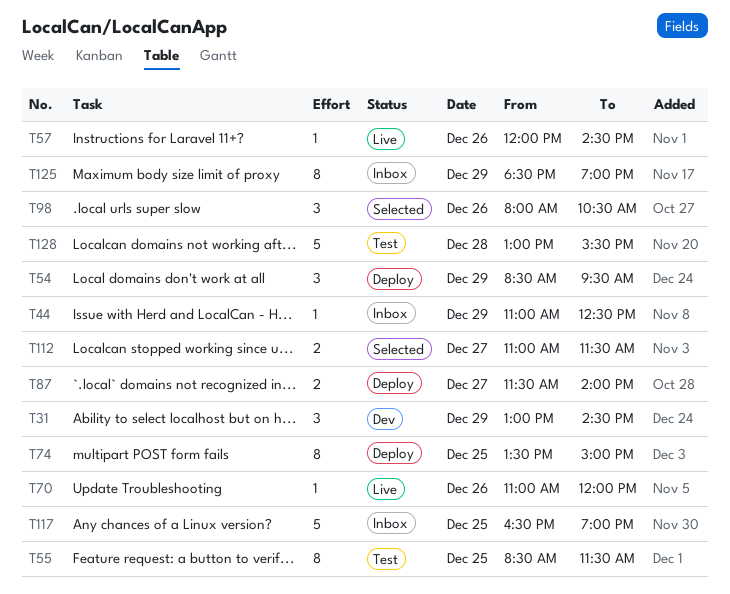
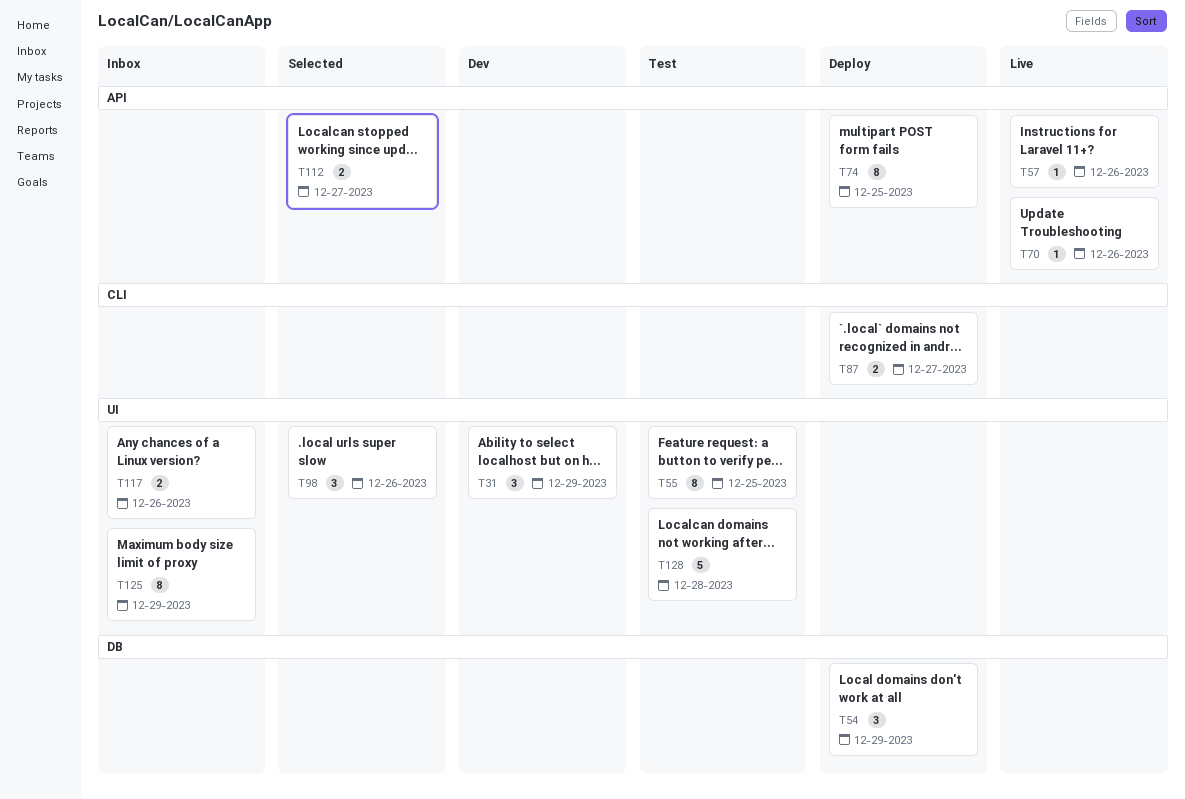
T44: present -> none
T117, estimate: 5 -> 2
T117, day: Dec 25 -> Dec 26

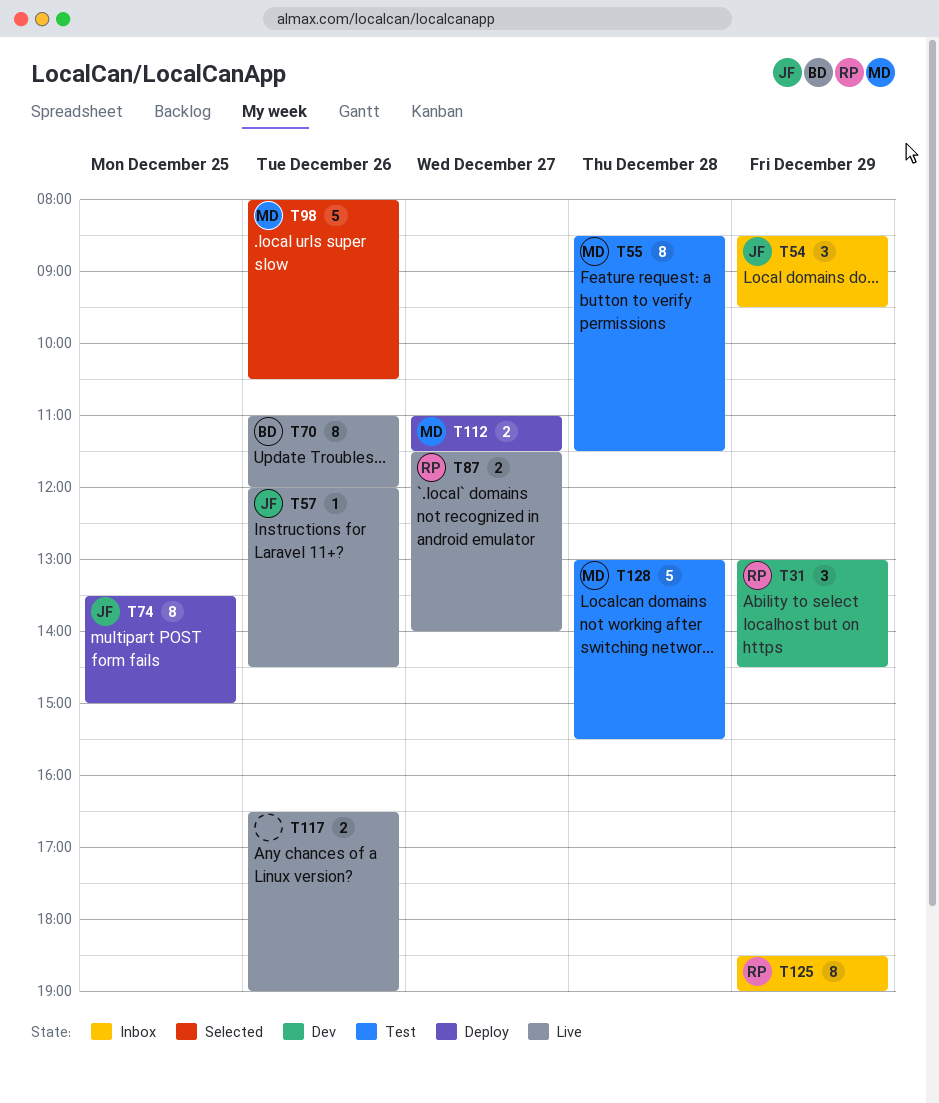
T54, status: Deploy -> Inbox
T55, day: Dec 25 -> Dec 28
T70, estimate: 1 -> 8
T87, status: Deploy -> Live
T98, estimate: 3 -> 5
T112, status: Selected -> Deploy
T117, status: Inbox -> Live

